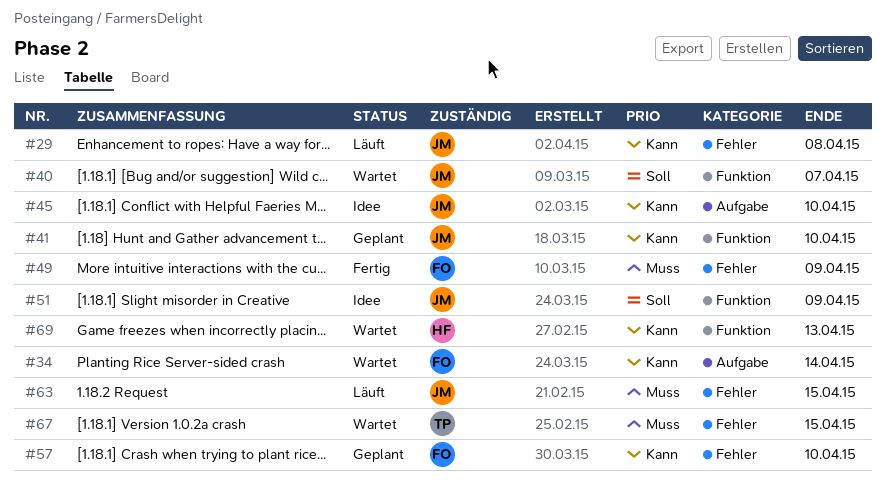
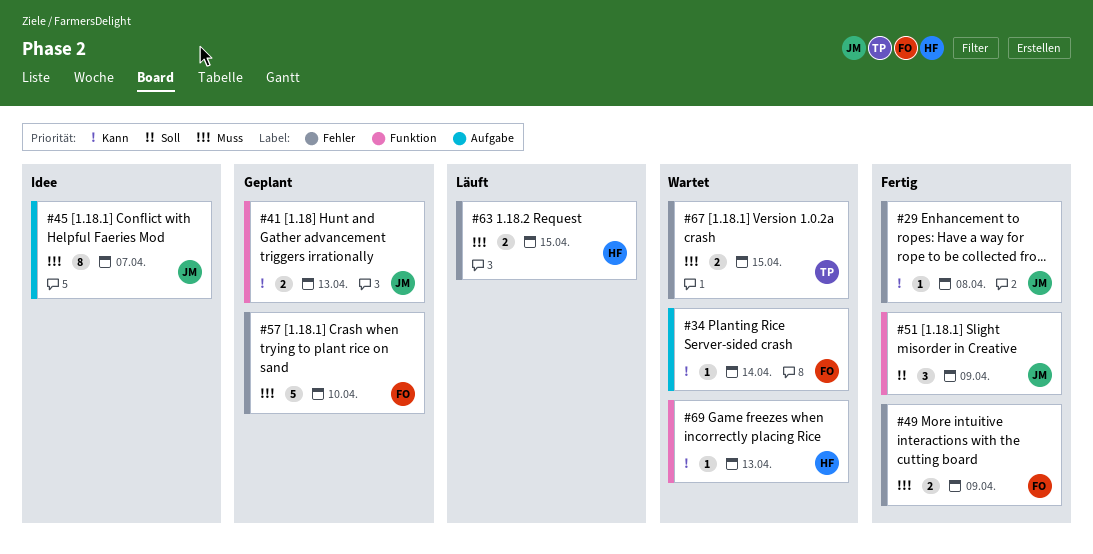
#29, status: Läuft -> Fertig
#40: present -> none
#41, due: Apr 10 -> Apr 13
#45, priority: Kann -> Muss
#45, due: Apr 10 -> Apr 7
#51, status: Idee -> Fertig
#57, priority: Kann -> Muss
#63, owner: JM -> HF

